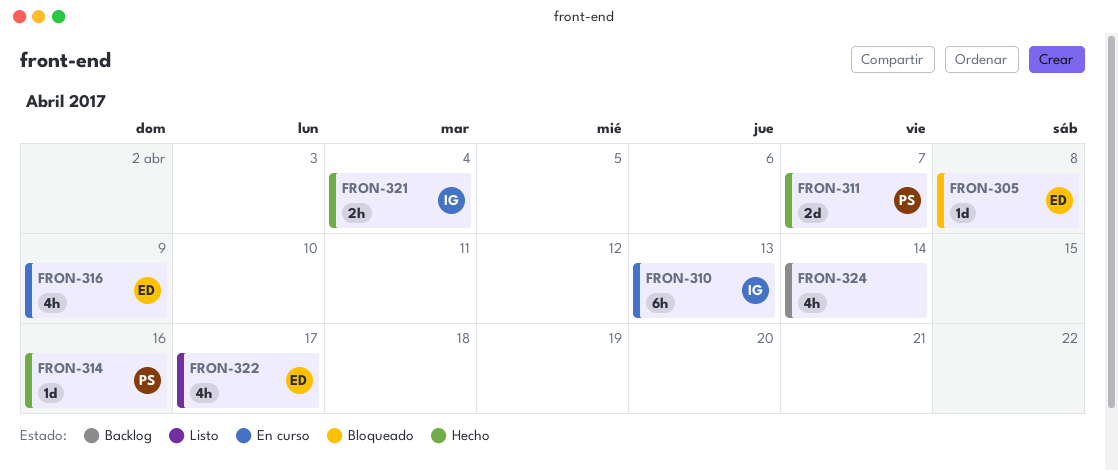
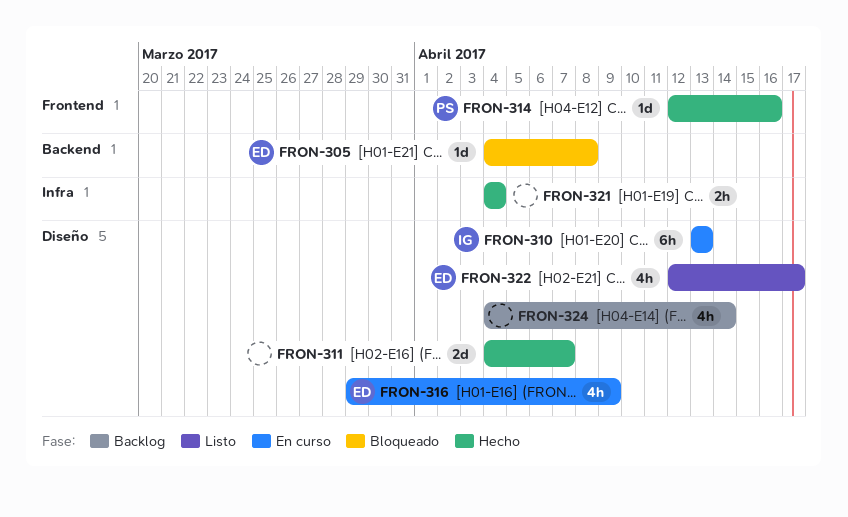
FRON-311, owner: PS -> none
FRON-321, owner: IG -> none

